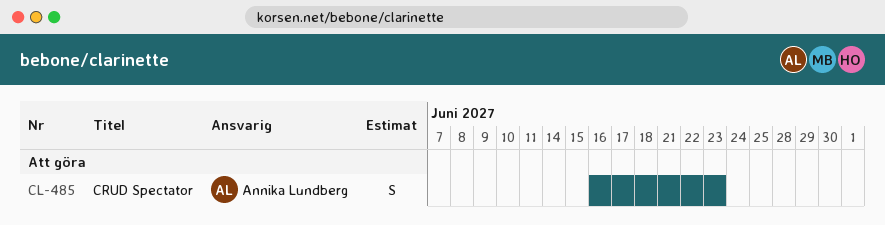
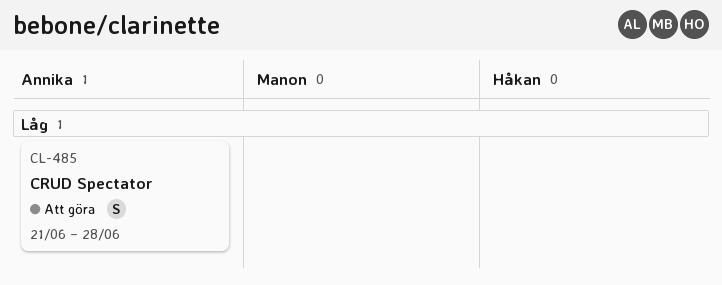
CL-485, start: Jun 16 -> Jun 21
CL-485, due: Jun 23 -> Jun 28

